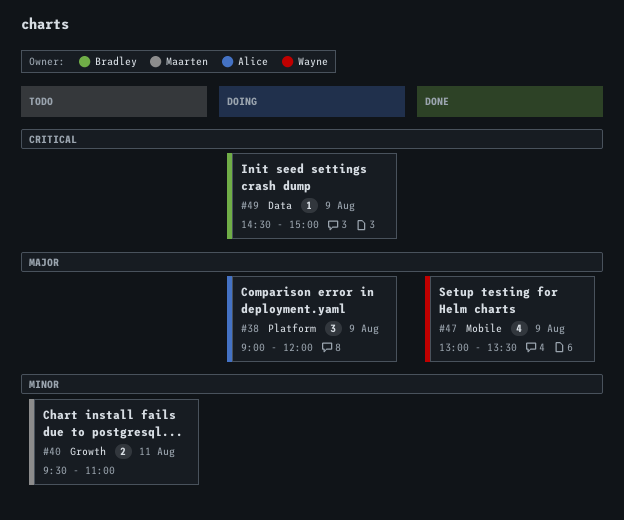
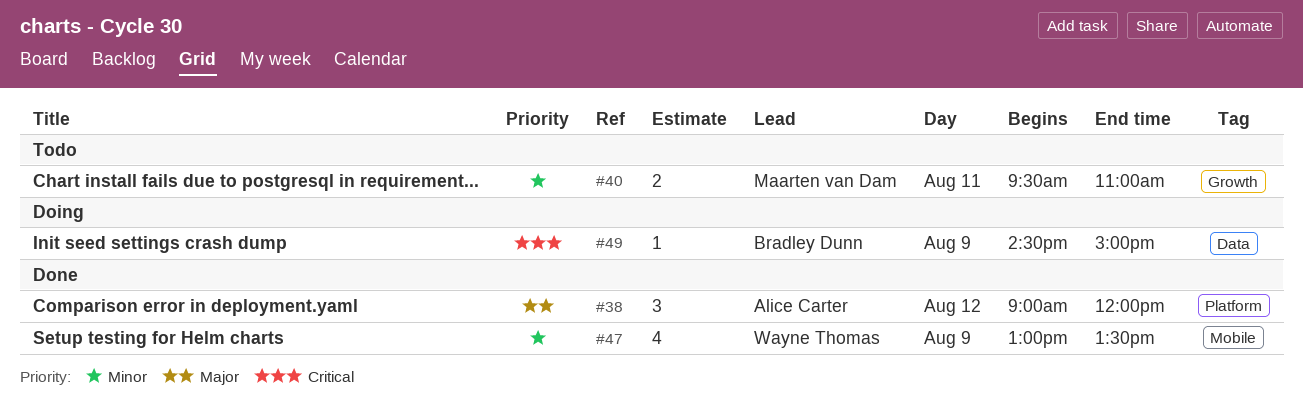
#38, status: Doing -> Done
#38, day: Aug 9 -> Aug 12
#47, priority: Major -> Minor

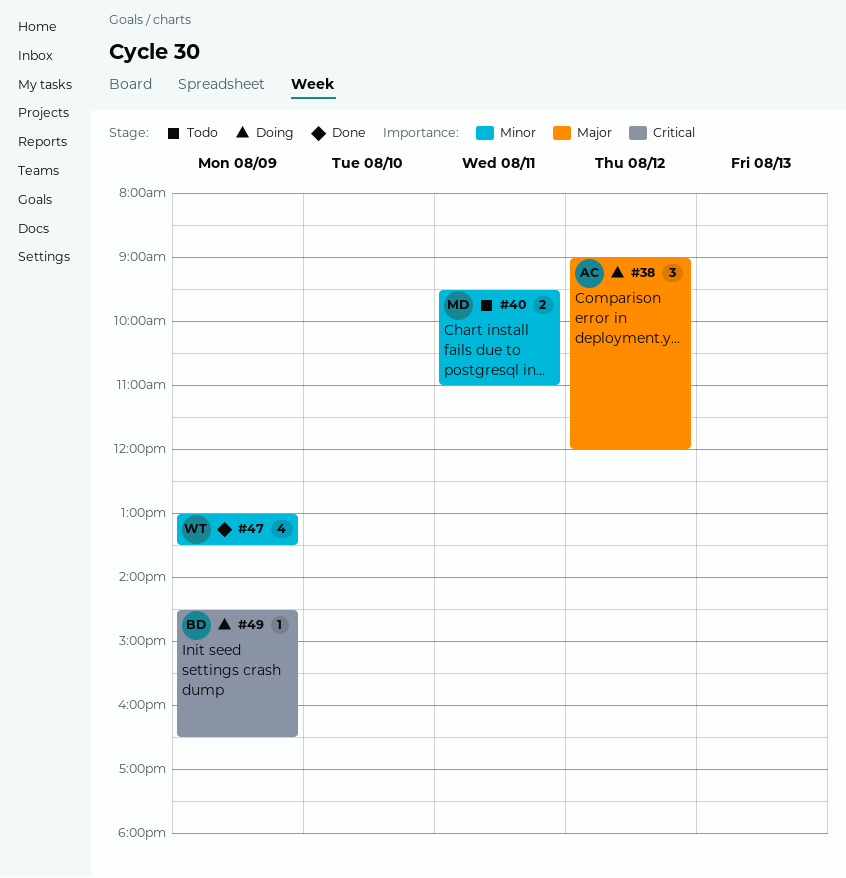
#38, status: Done -> Doing
#49, ends: 15:00 -> 16:30

